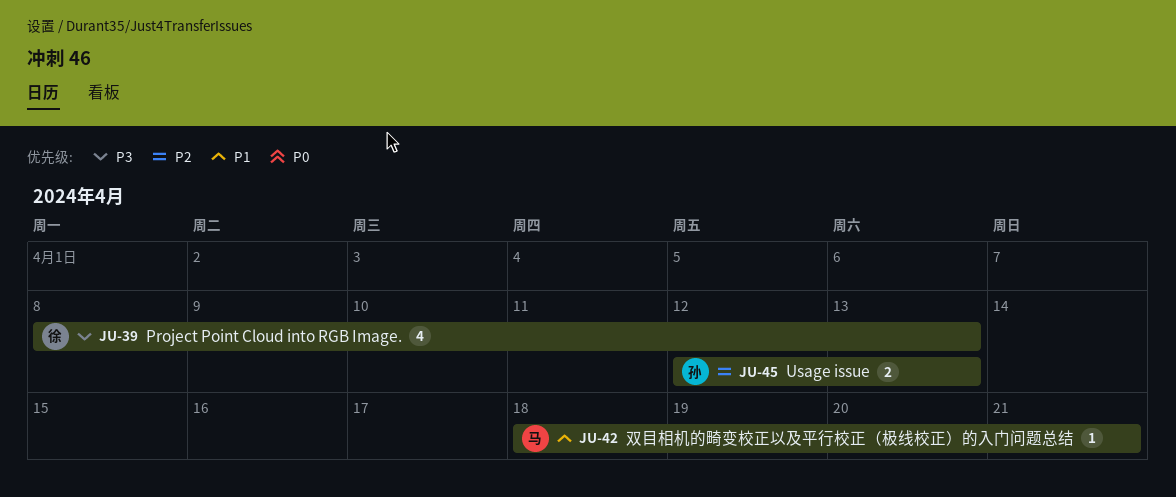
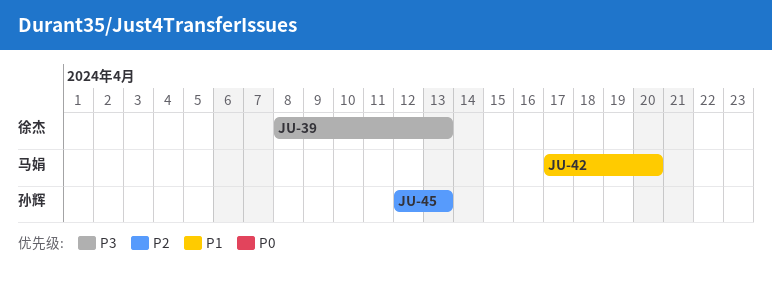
JU-42, start: Apr 18 -> Apr 17
JU-42, due: Apr 21 -> Apr 20

